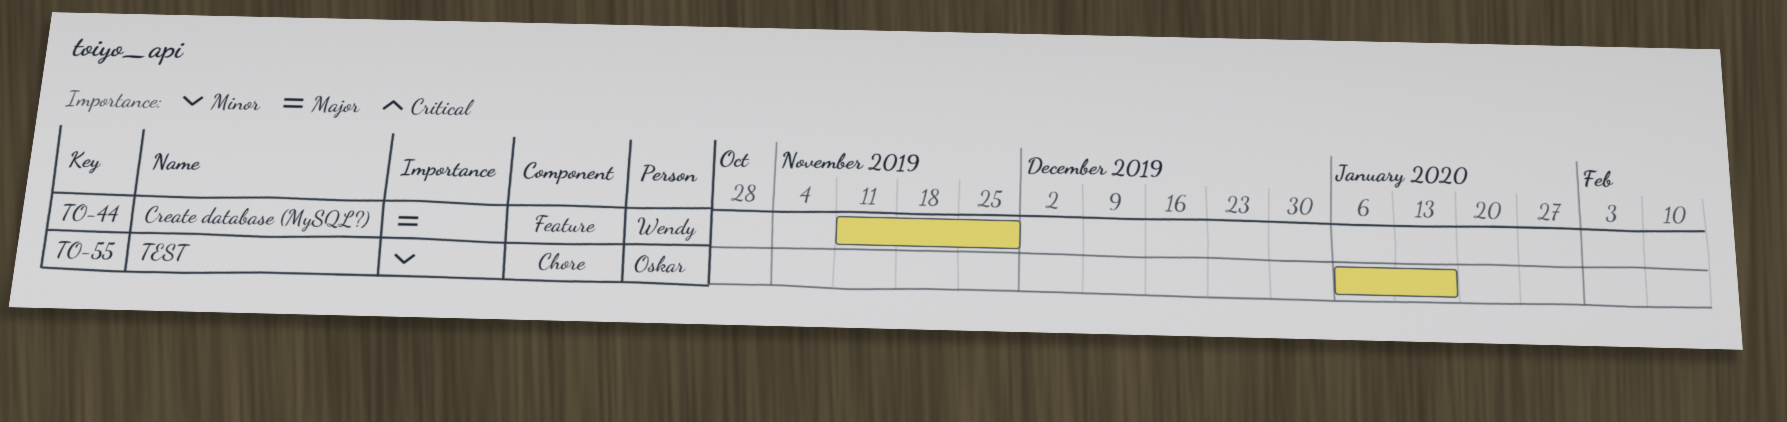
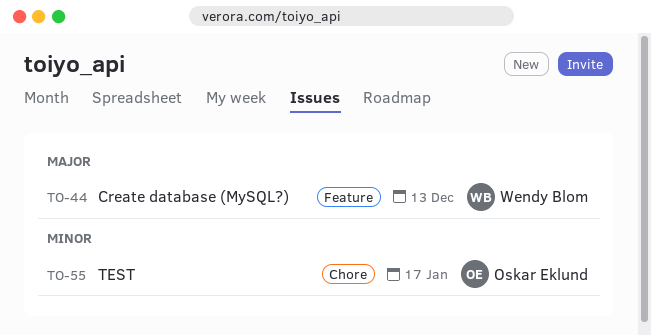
TO-44, due: Nov 29 -> Dec 13

